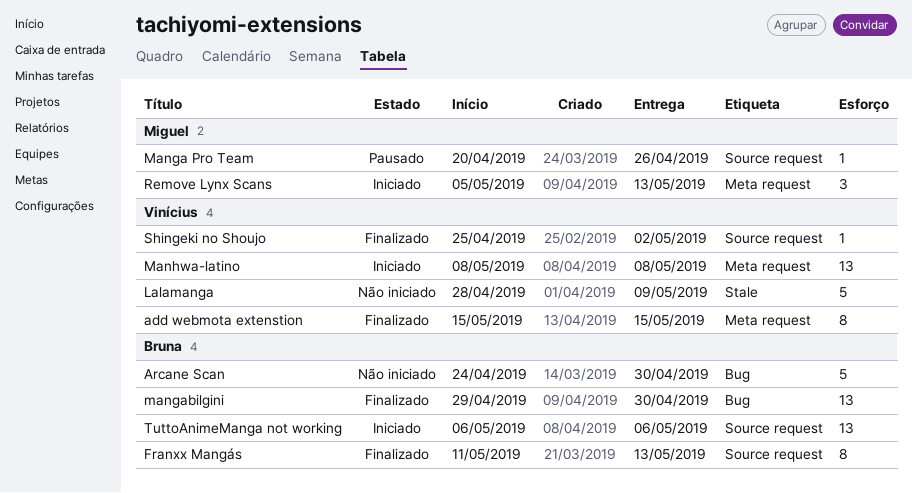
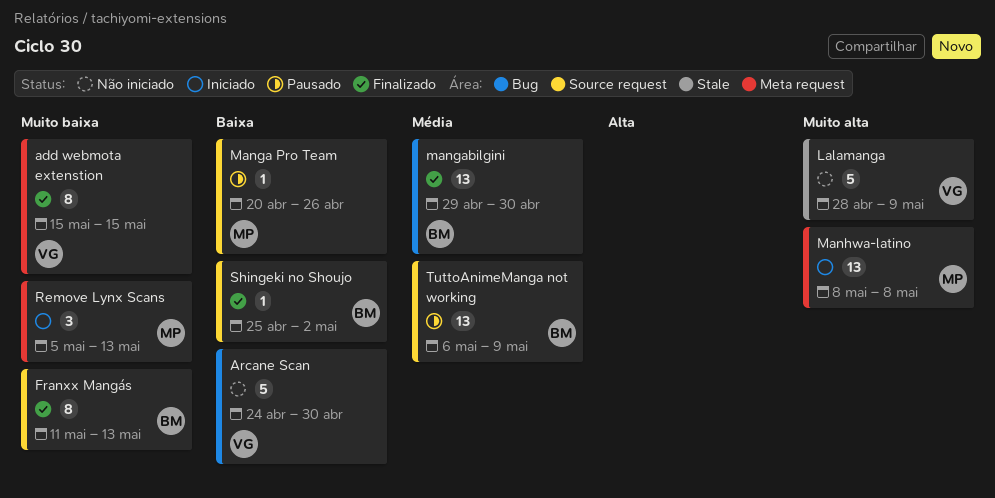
Arcane Scan, owner: Bruna -> Vinícius
Manhwa-latino, owner: Vinícius -> Miguel
Shingeki no Shoujo, owner: Vinícius -> Bruna
TuttoAnimeManga not working, status: Iniciado -> Pausado
TuttoAnimeManga not working, due: May 6 -> May 9

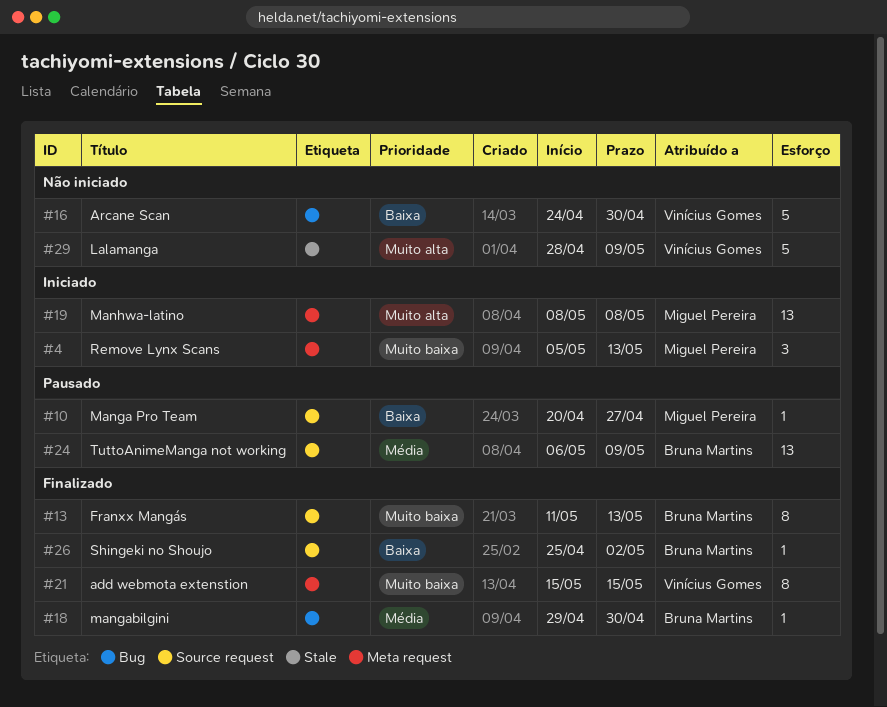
Manga Pro Team, due: Apr 26 -> Apr 27
mangabilgini, estimate: 13 -> 1

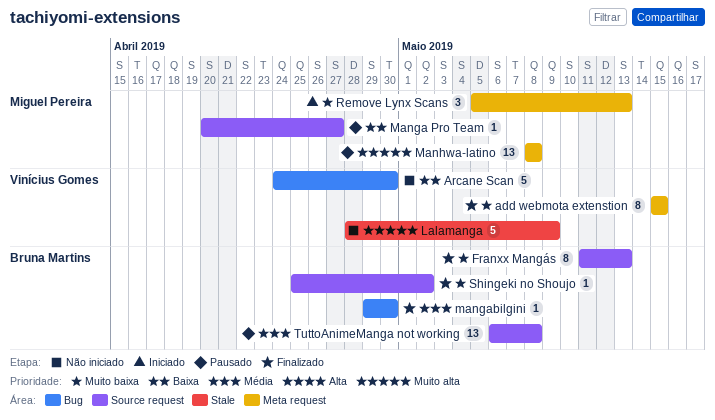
Manhwa-latino, status: Iniciado -> Pausado
Shingeki no Shoujo, priority: Baixa -> Muito baixa
TuttoAnimeManga not working, due: May 9 -> May 8

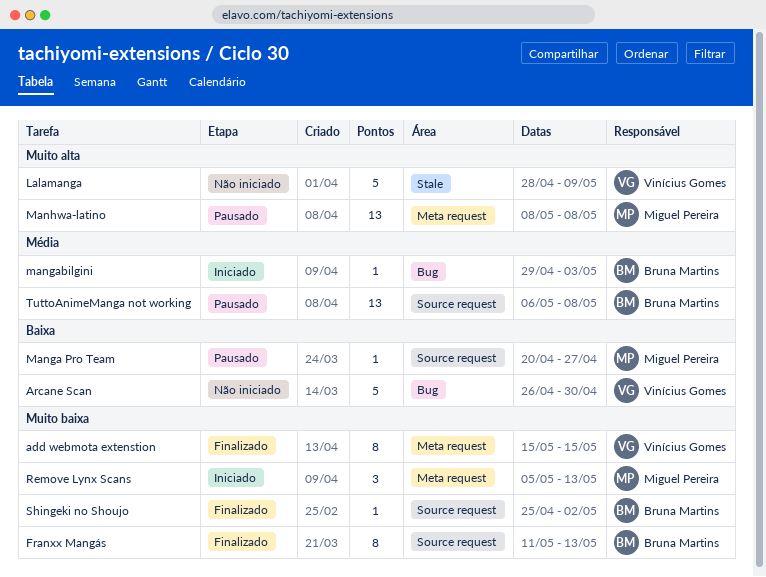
Arcane Scan, start: Apr 24 -> Apr 26
mangabilgini, status: Finalizado -> Iniciado
mangabilgini, due: Apr 30 -> May 3

